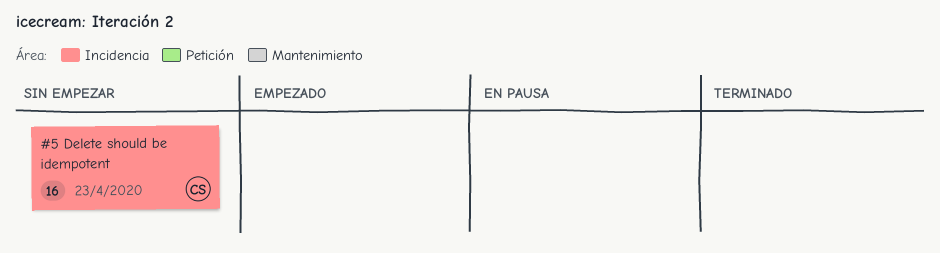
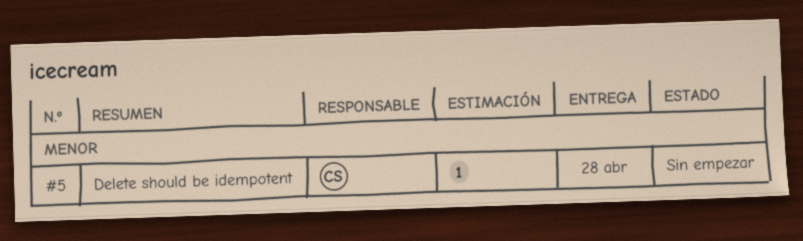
#5, estimate: 16 -> 1
#5, due: Apr 23 -> Apr 28

